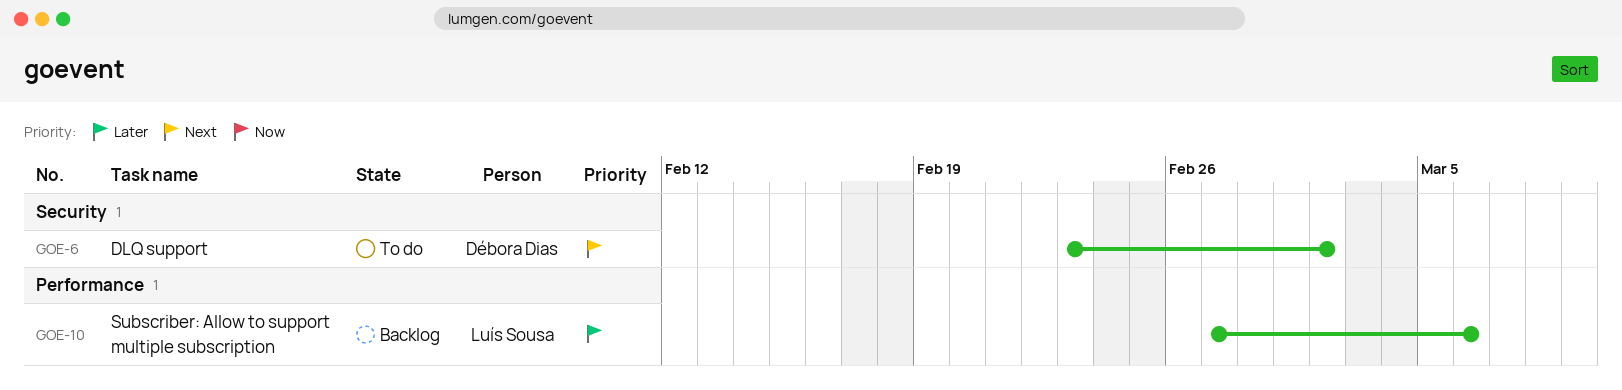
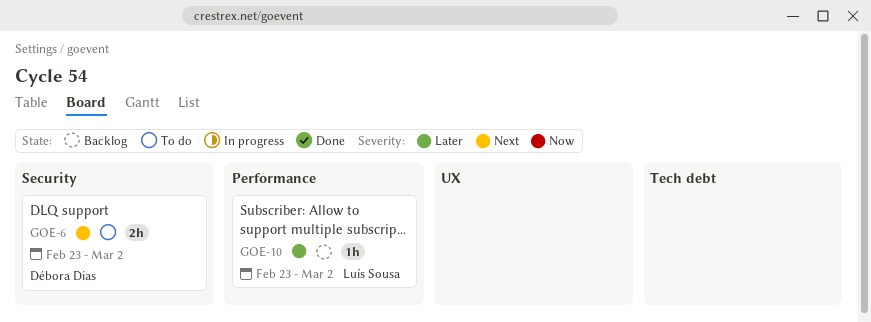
GOE-10, start: Feb 27 -> Feb 23
GOE-10, due: Mar 6 -> Mar 2

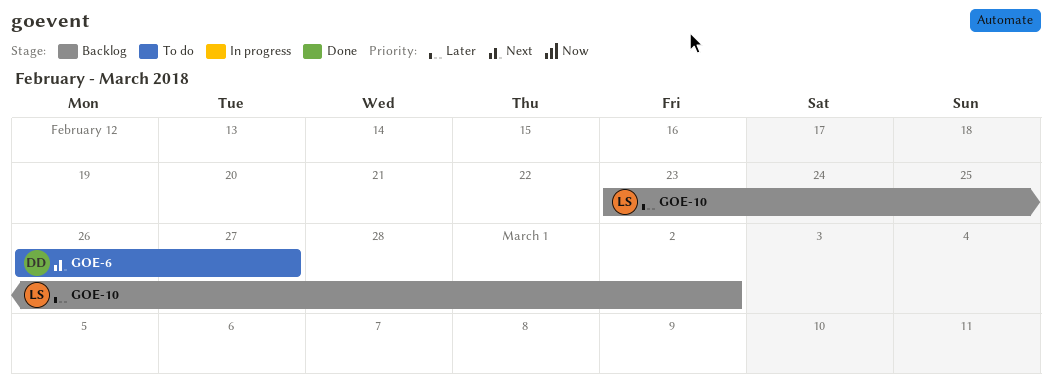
GOE-6, start: Feb 23 -> Feb 26
GOE-6, due: Mar 2 -> Feb 27

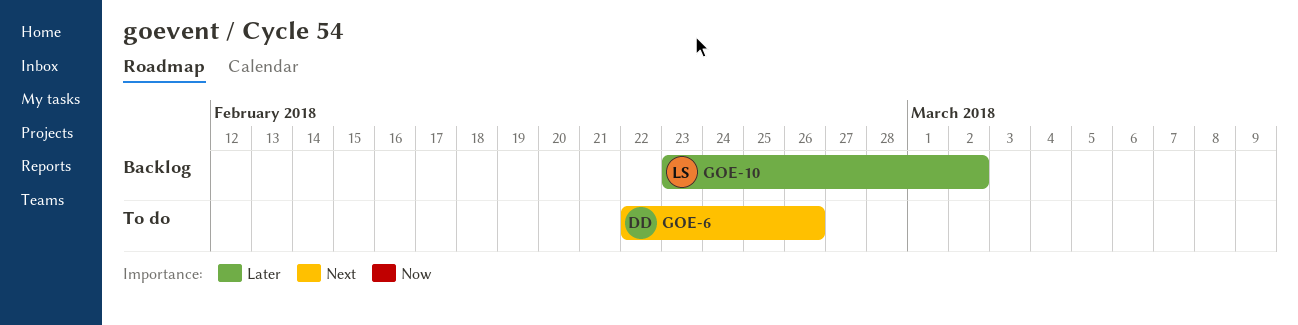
GOE-6, start: Feb 26 -> Feb 22
GOE-6, due: Feb 27 -> Feb 26

